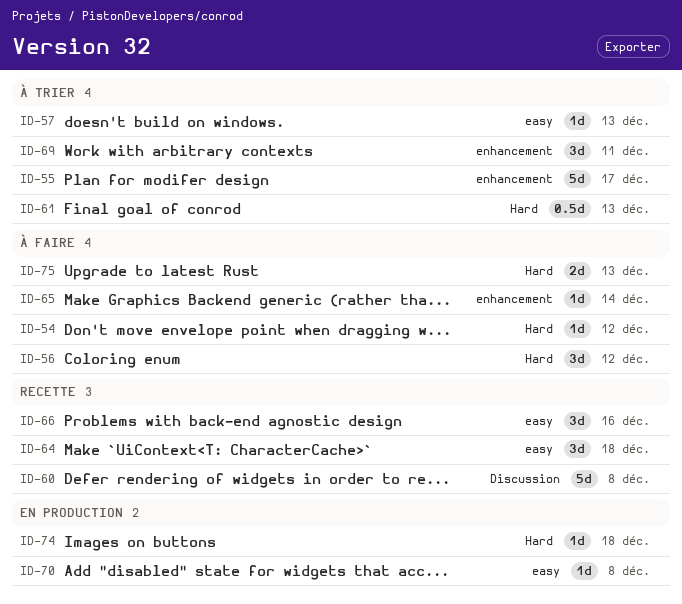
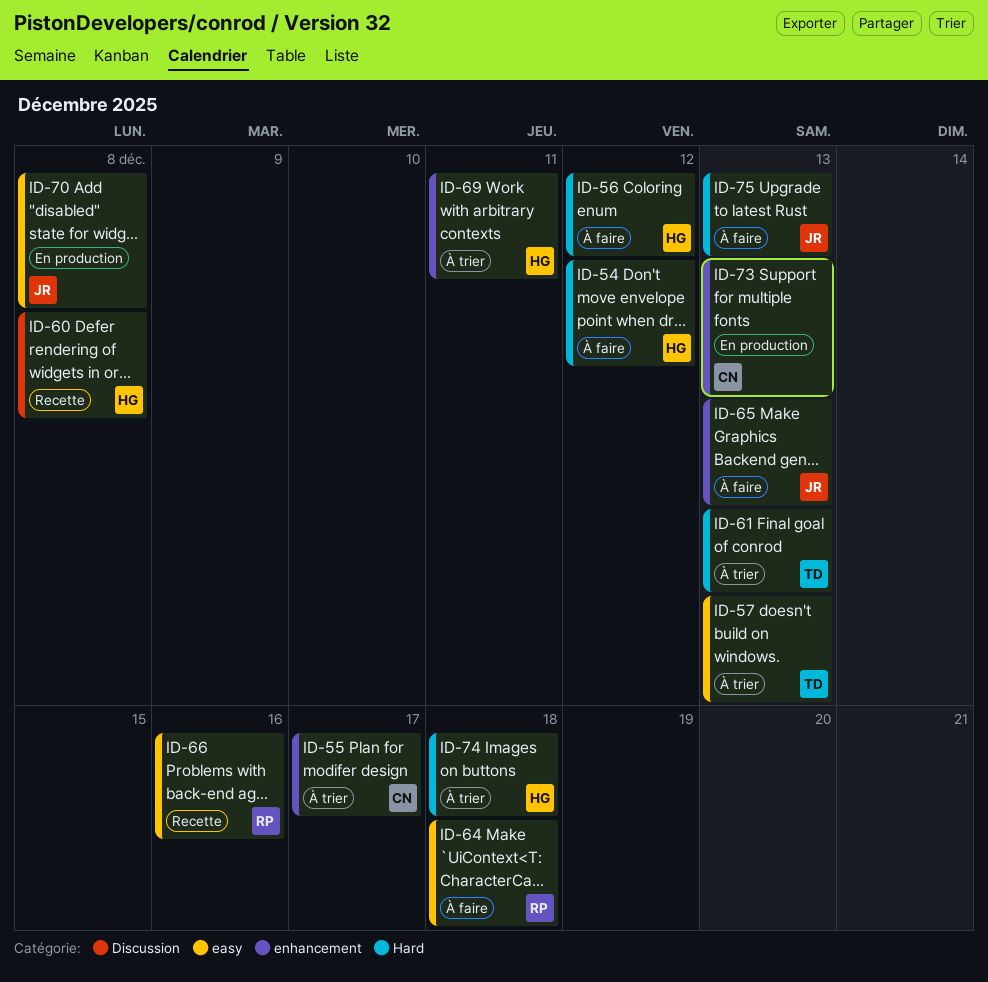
ID-64, status: Recette -> À faire
ID-65, due: Dec 14 -> Dec 13
ID-73: none -> present
ID-74, status: En production -> À trier

